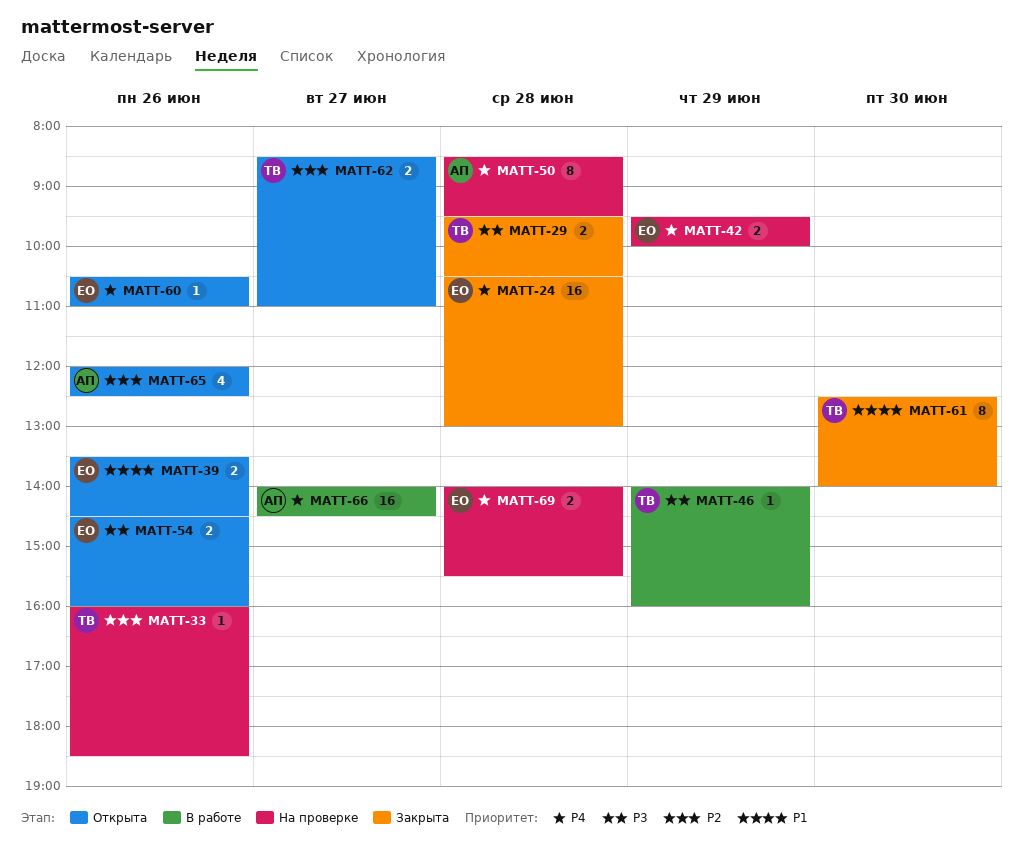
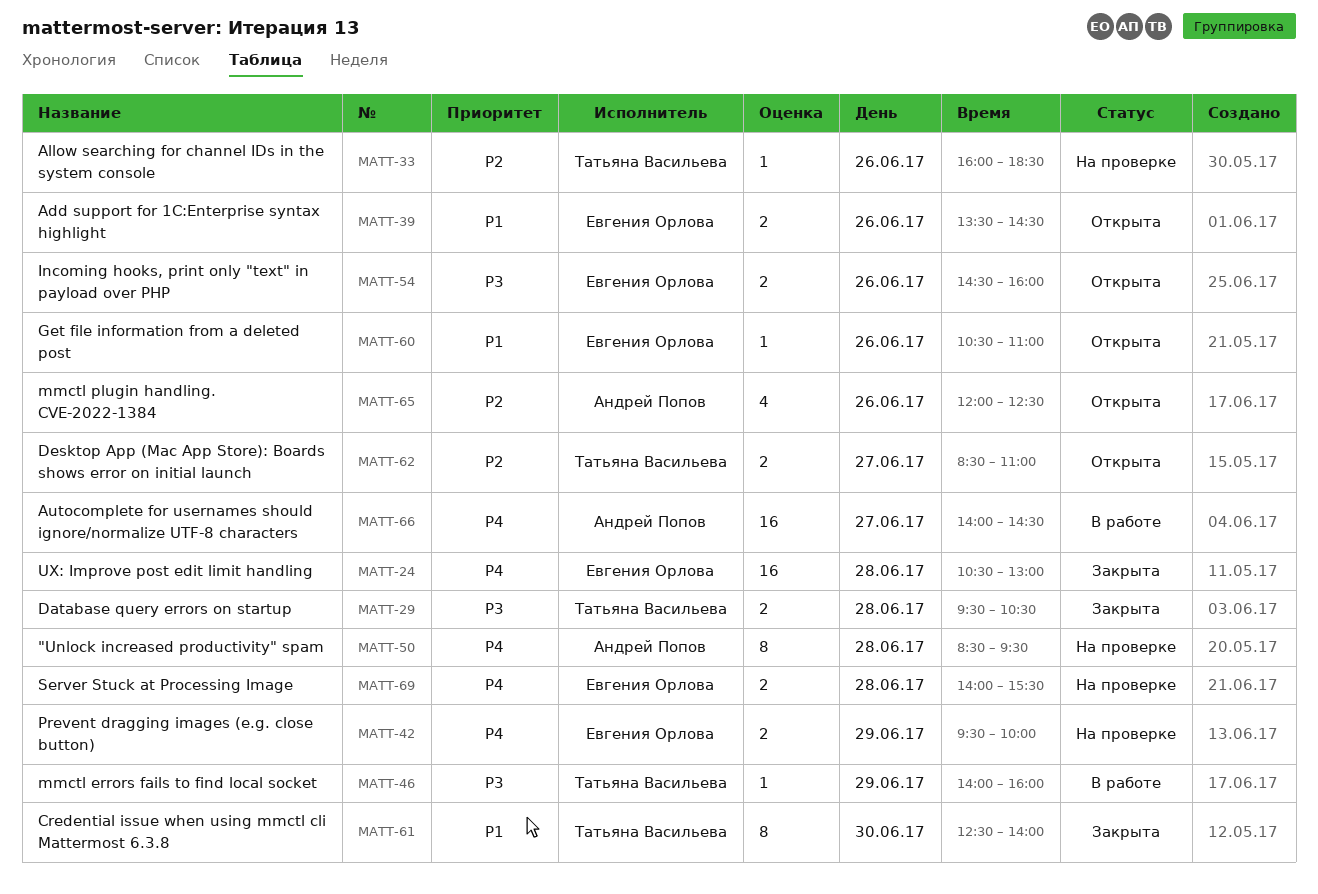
MATT-60, priority: P4 -> P1

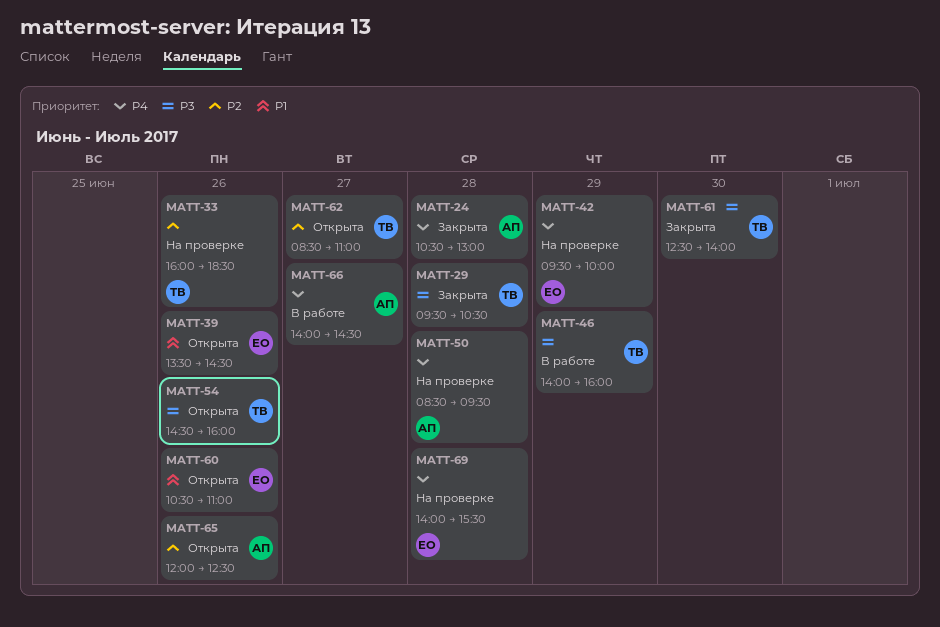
MATT-24, owner: Евгения Орлова -> Андрей Попов
MATT-54, owner: Евгения Орлова -> Татьяна Васильева
MATT-61, priority: P1 -> P3

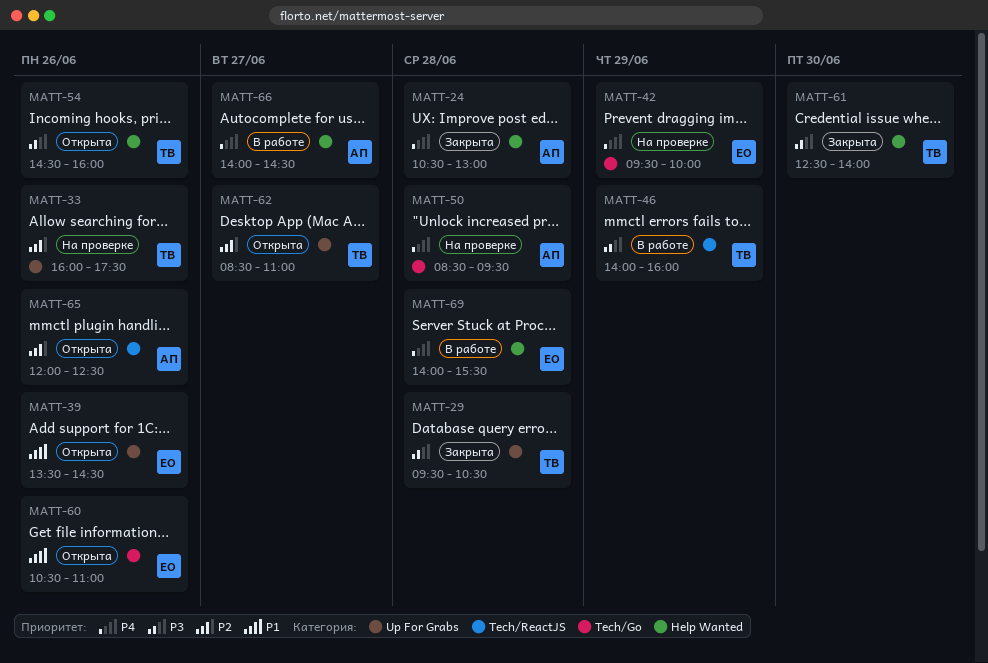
MATT-33, ends: 18:30 -> 17:30
MATT-69, status: На проверке -> В работе

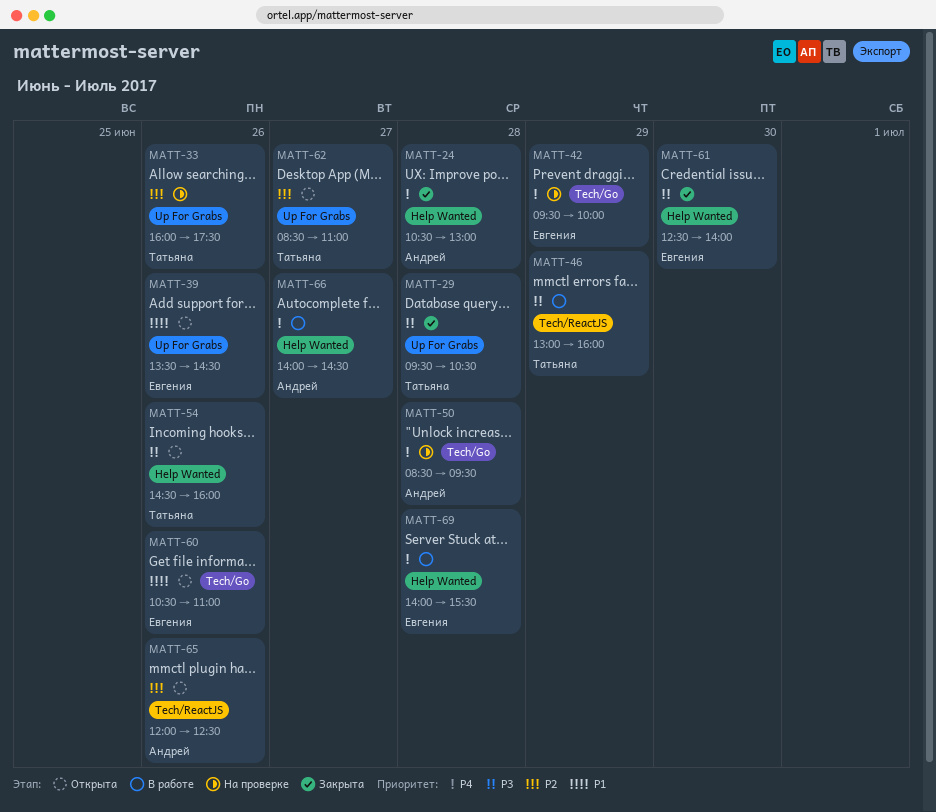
MATT-46, begins: 14:00 -> 13:00
MATT-61, owner: Татьяна -> Евгения

